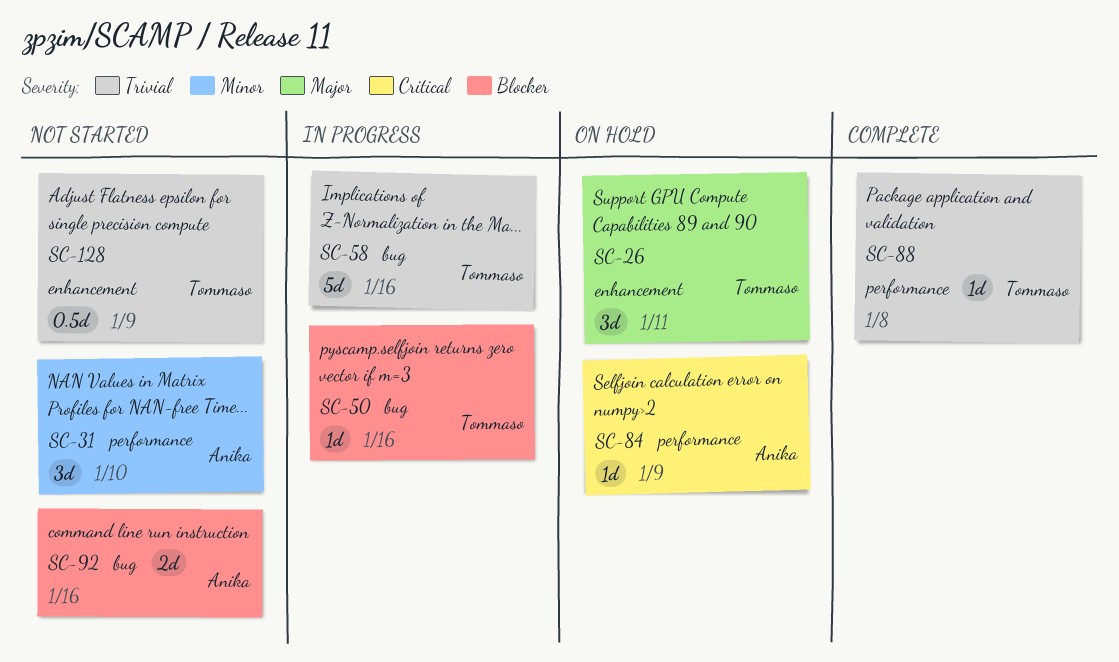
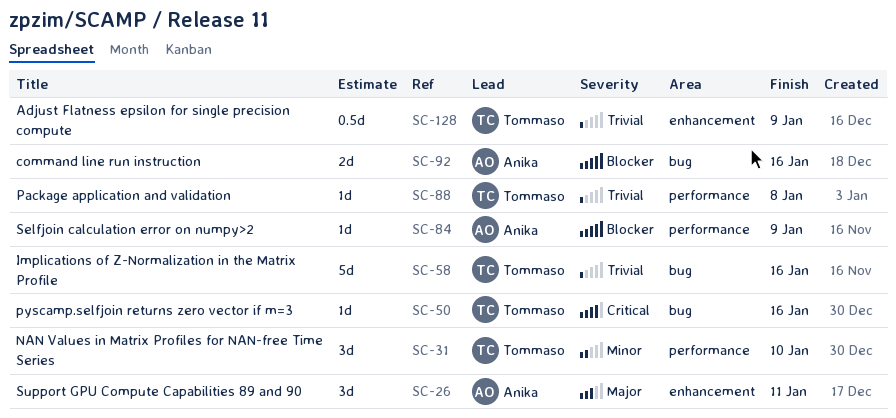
SC-26, owner: Tommaso -> Anika
SC-31, owner: Anika -> Tommaso
SC-50, priority: Blocker -> Critical
SC-84, priority: Critical -> Blocker

